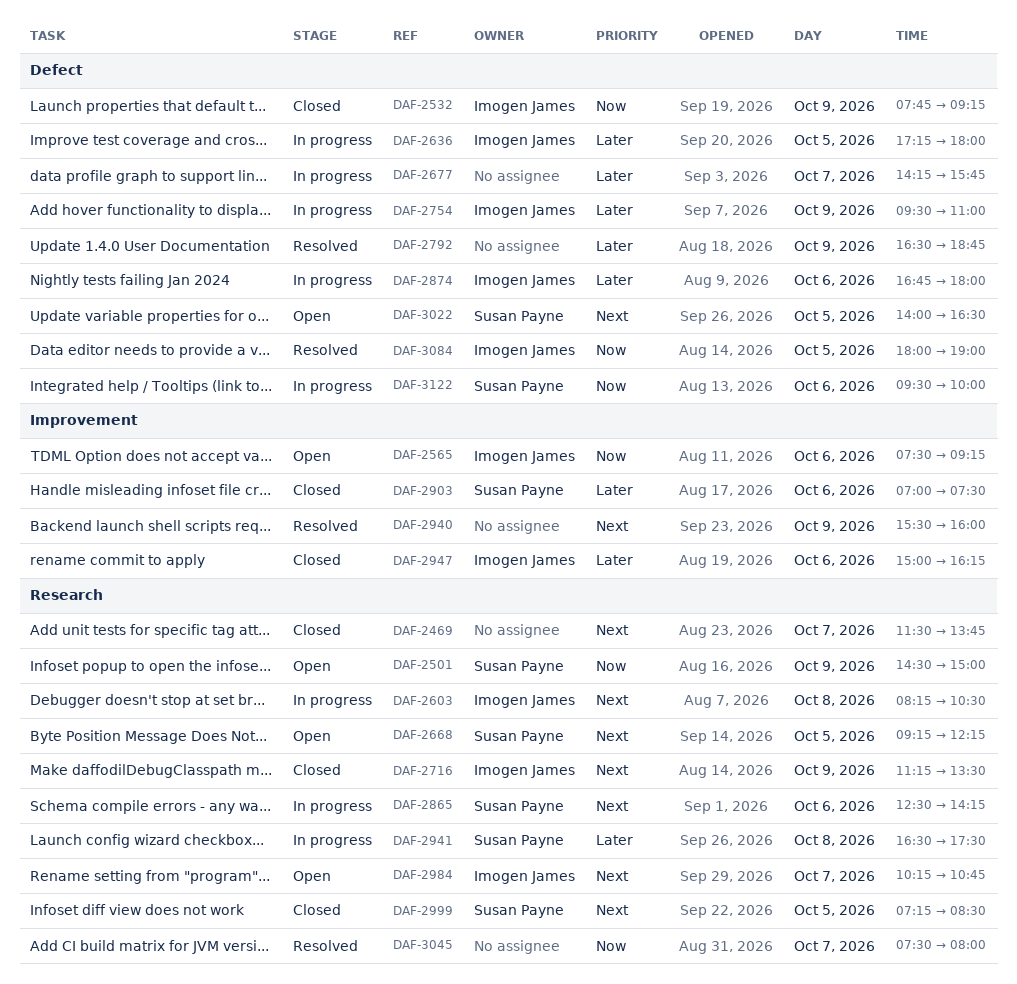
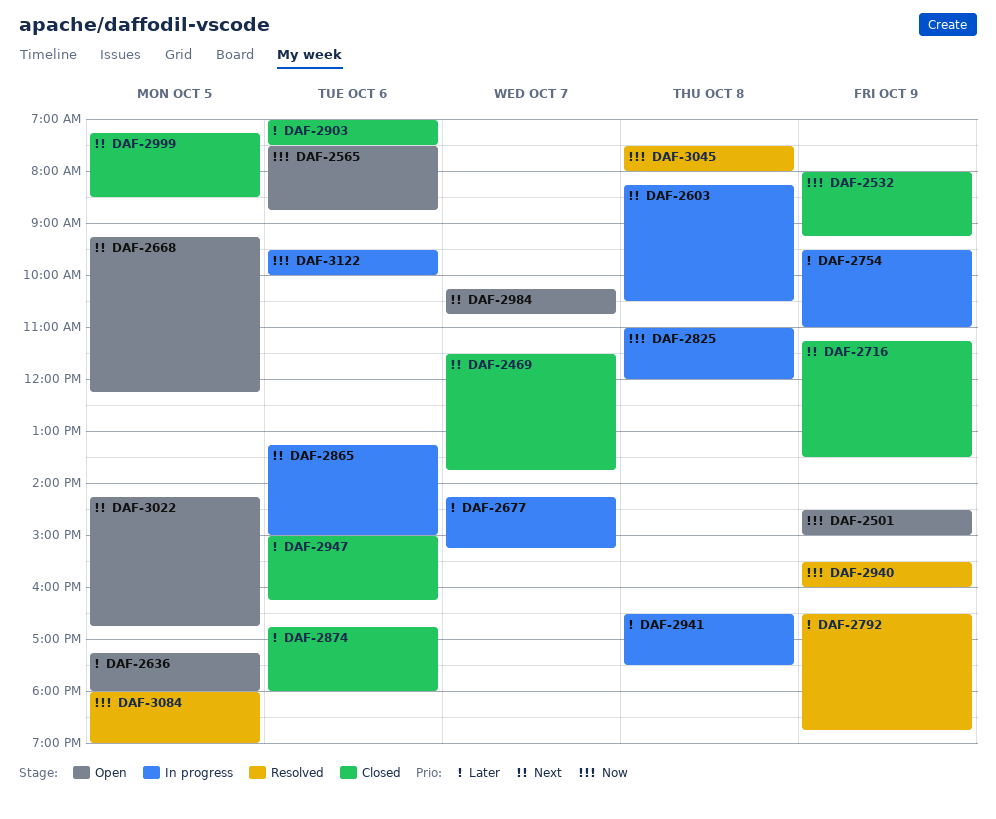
DAF-2532, begins: 07:45 -> 08:00
DAF-2565, ends: 09:15 -> 08:45
DAF-2636, status: In progress -> Open
DAF-2677, ends: 15:45 -> 15:15
DAF-2825: none -> present
DAF-2865, begins: 12:30 -> 13:15
DAF-2865, ends: 14:15 -> 15:00
DAF-2874, status: In progress -> Closed
DAF-2940, priority: Next -> Now
DAF-3022, begins: 14:00 -> 14:15
DAF-3022, ends: 16:30 -> 16:45
DAF-3045, day: Oct 7 -> Oct 8

